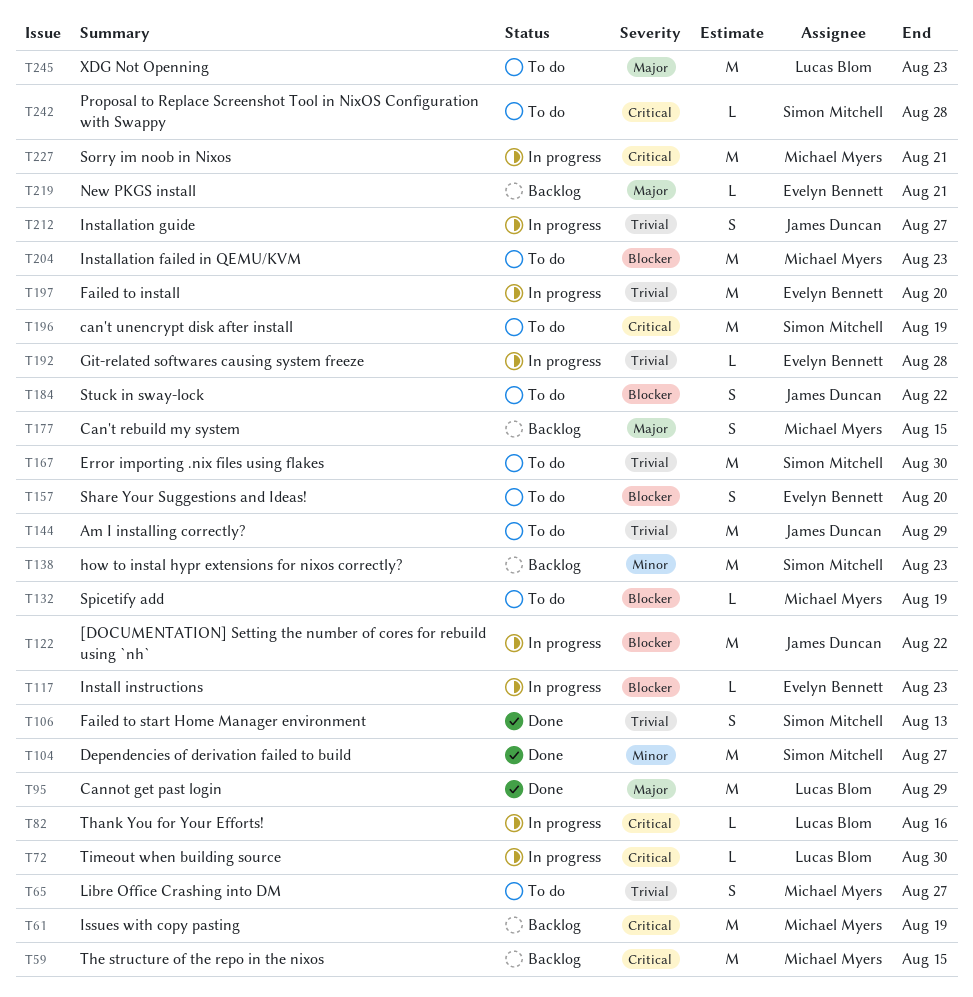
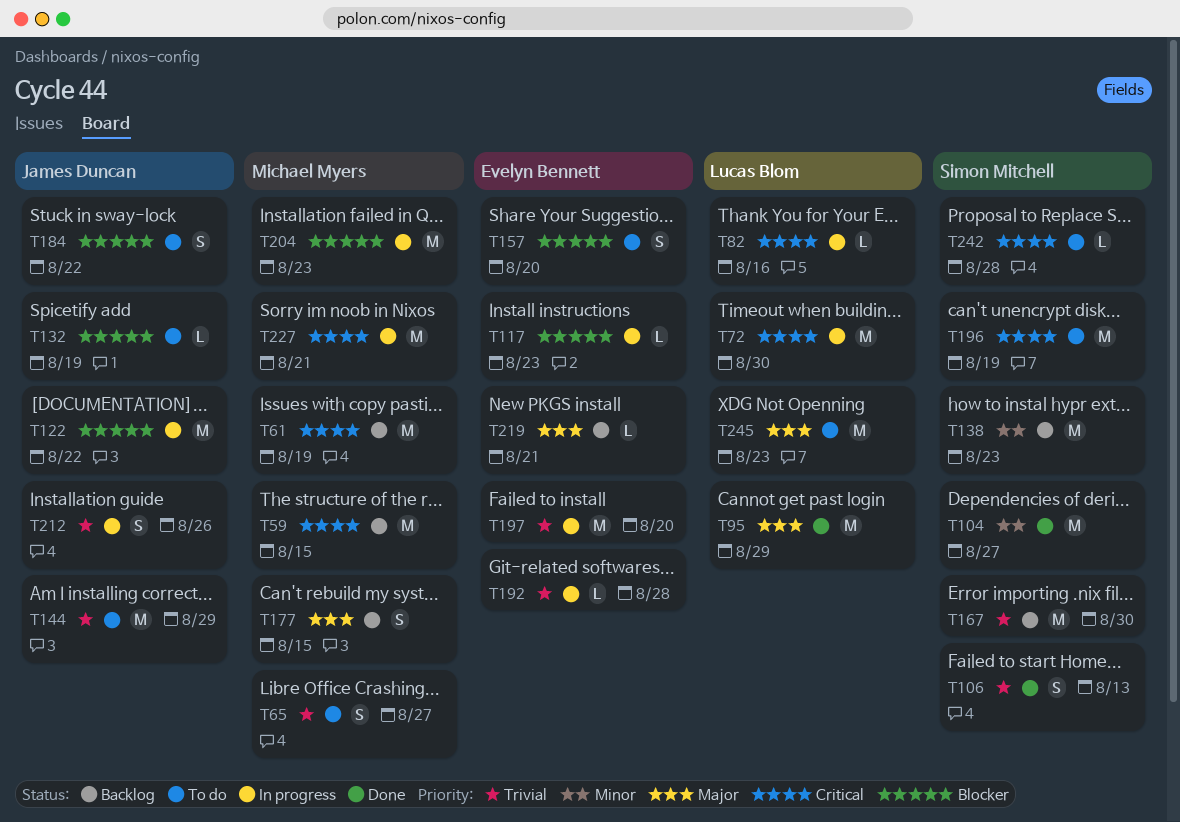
T72, estimate: L -> M
T132, owner: Michael Myers -> James Duncan
T167, status: To do -> Backlog
T204, status: To do -> In progress
T212, due: Aug 27 -> Aug 26

